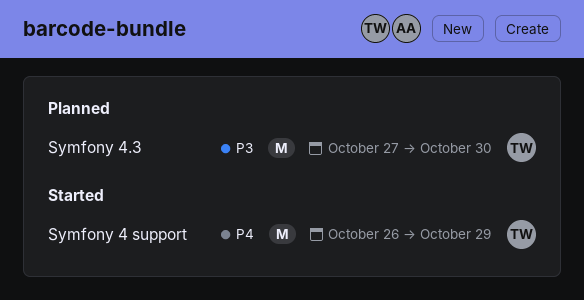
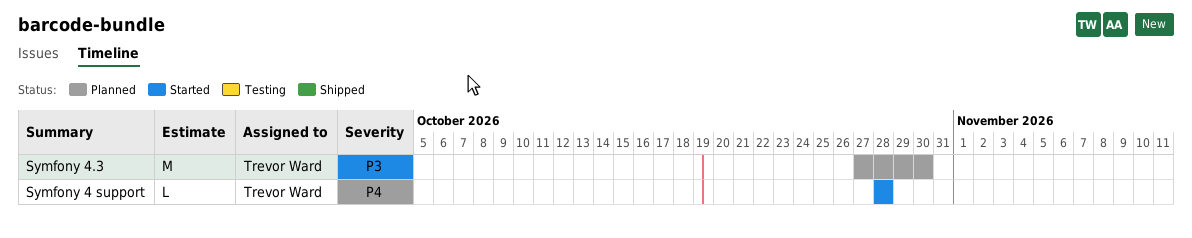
Symfony 4 support, estimate: M -> L
Symfony 4 support, start: Oct 26 -> Oct 28
Symfony 4 support, due: Oct 29 -> Oct 28

